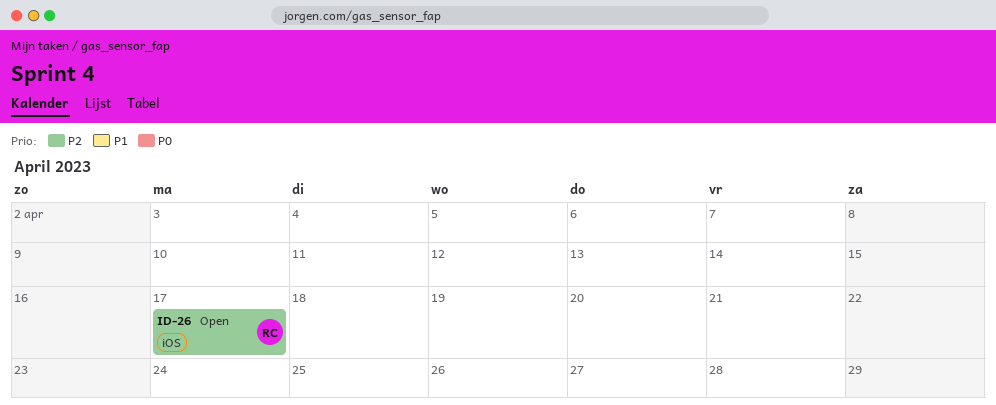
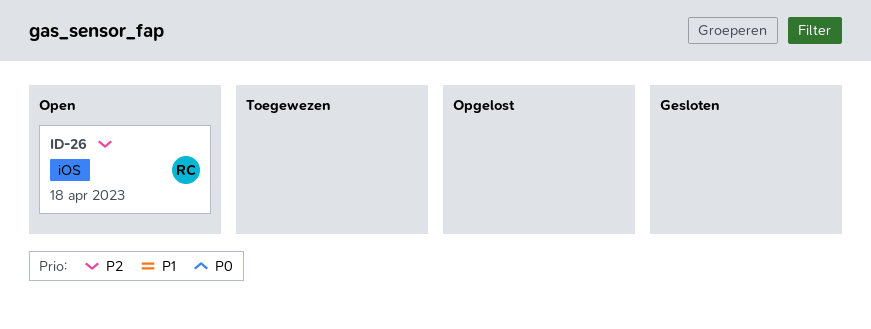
ID-26, due: Apr 17 -> Apr 18

